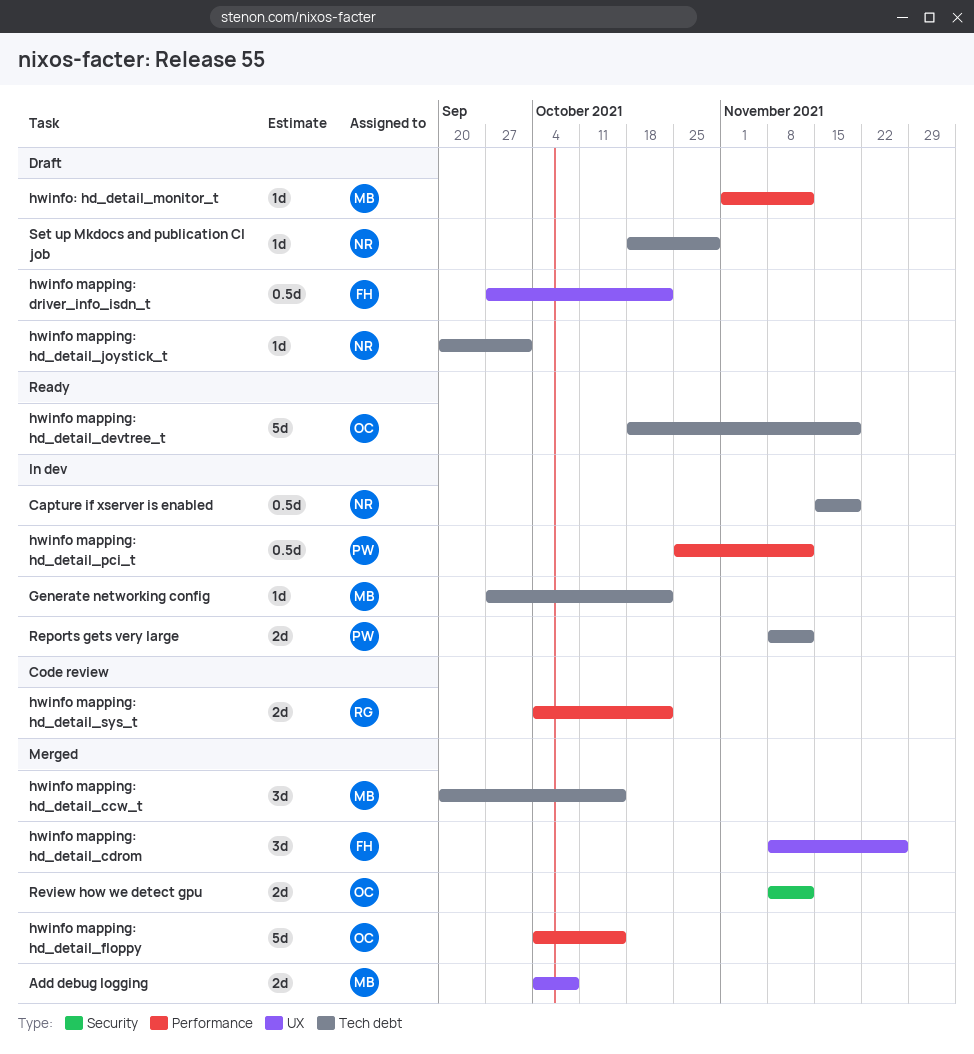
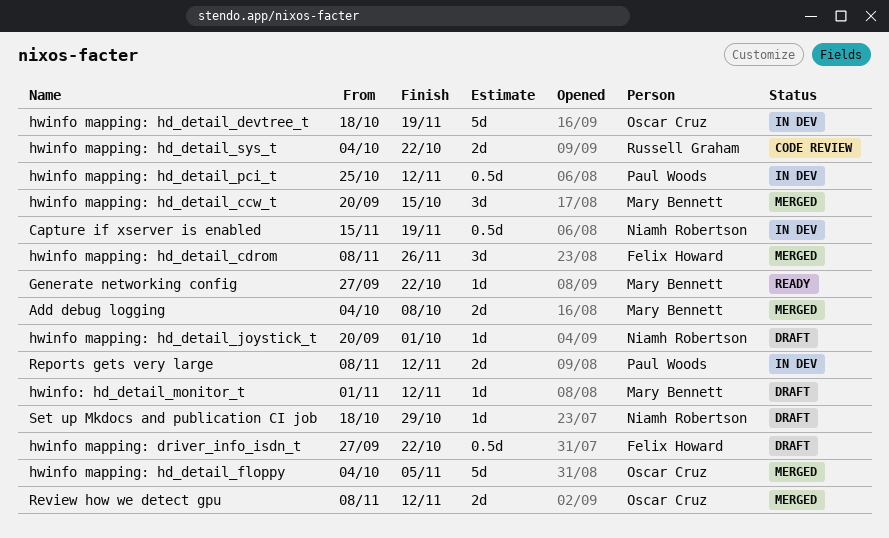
Generate networking config, status: In dev -> Ready
hwinfo mapping: hd_detail_devtree_t, status: Ready -> In dev
hwinfo mapping: hd_detail_floppy, due: Oct 15 -> Nov 5

